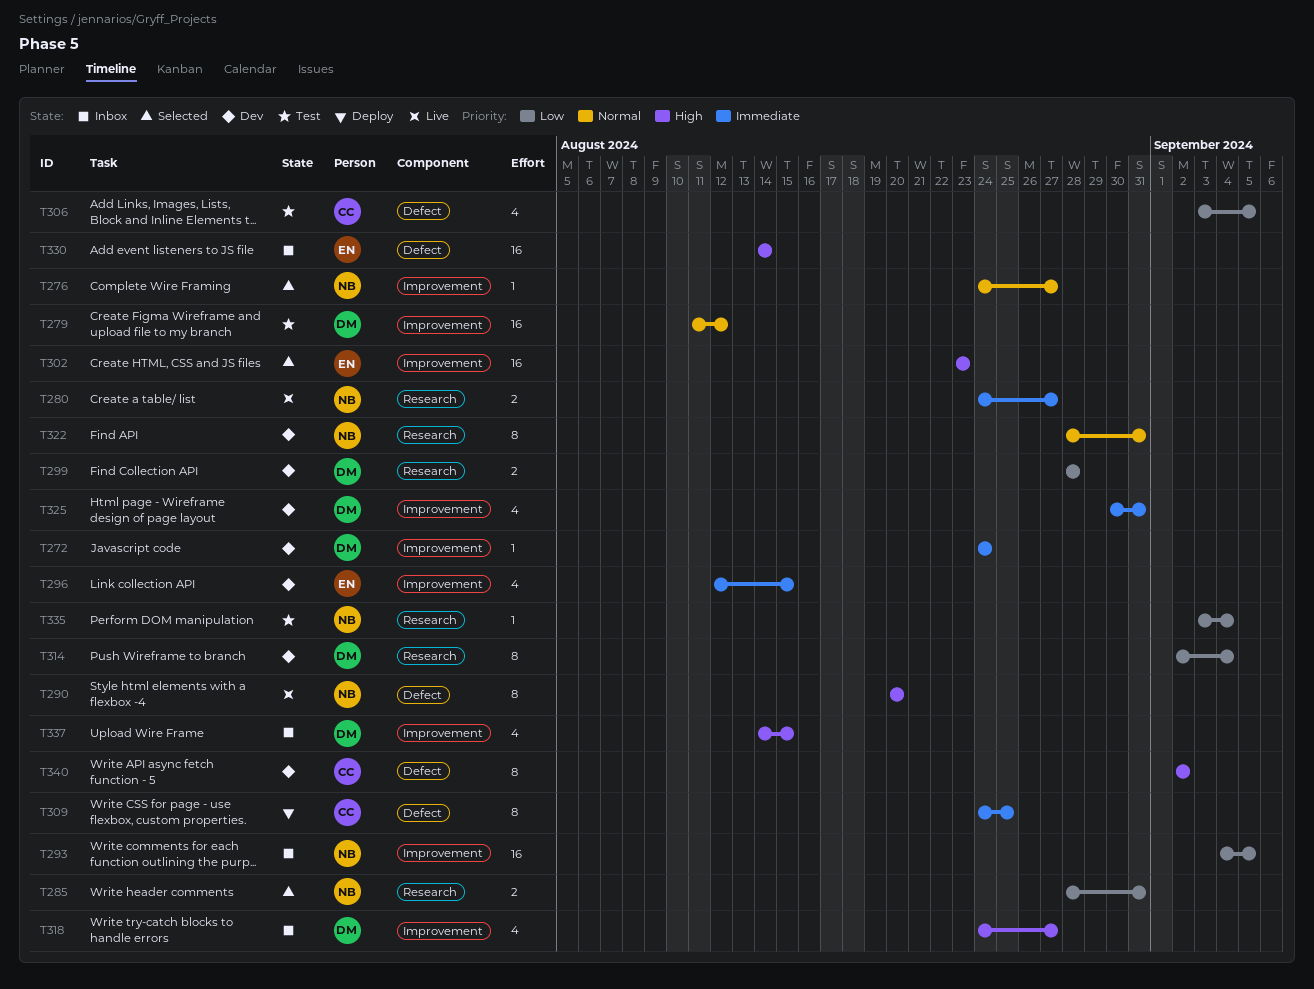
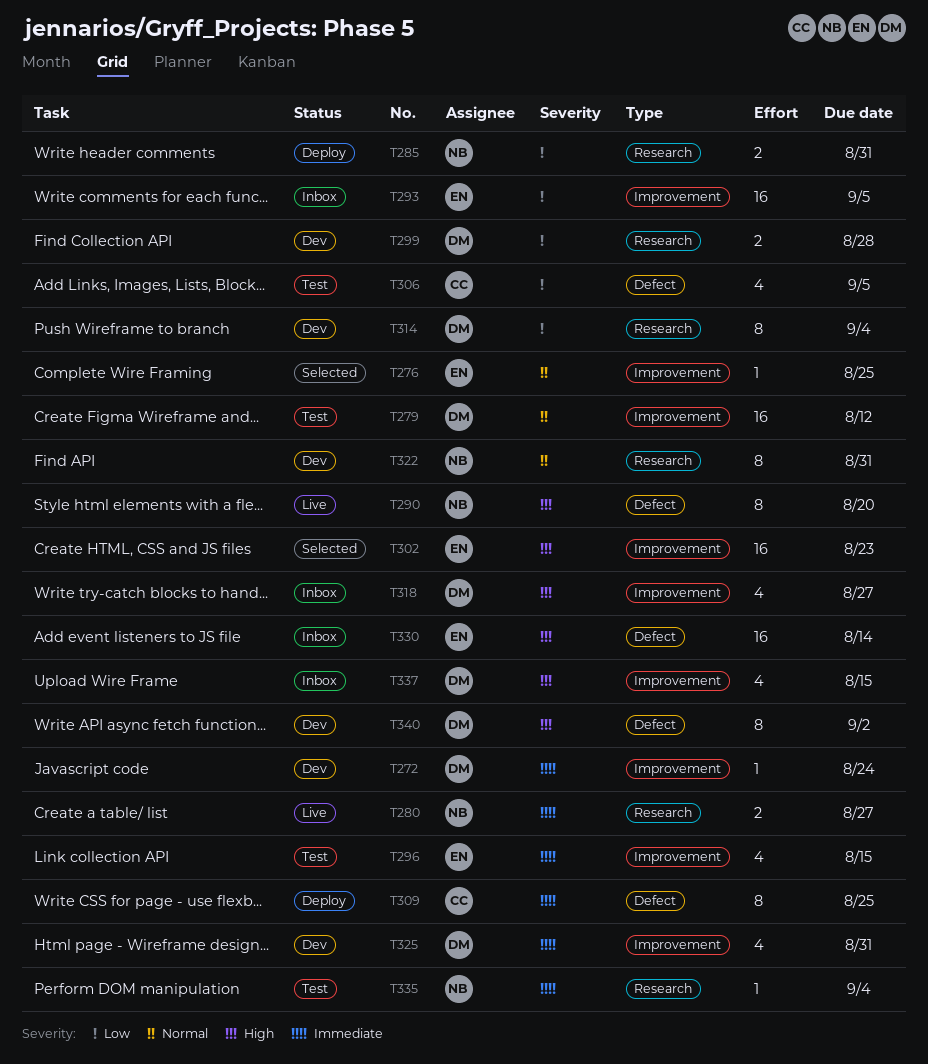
T276, owner: NB -> EN
T276, due: Aug 27 -> Aug 25
T285, status: Selected -> Deploy
T293, owner: NB -> EN
T296, status: Dev -> Test
T335, priority: Low -> Immediate
T340, owner: CC -> DM

